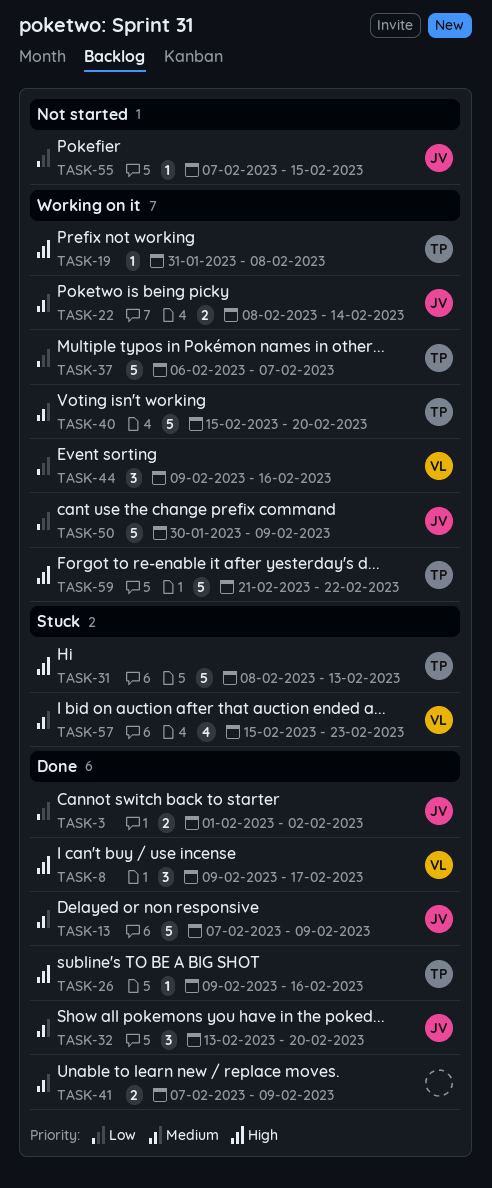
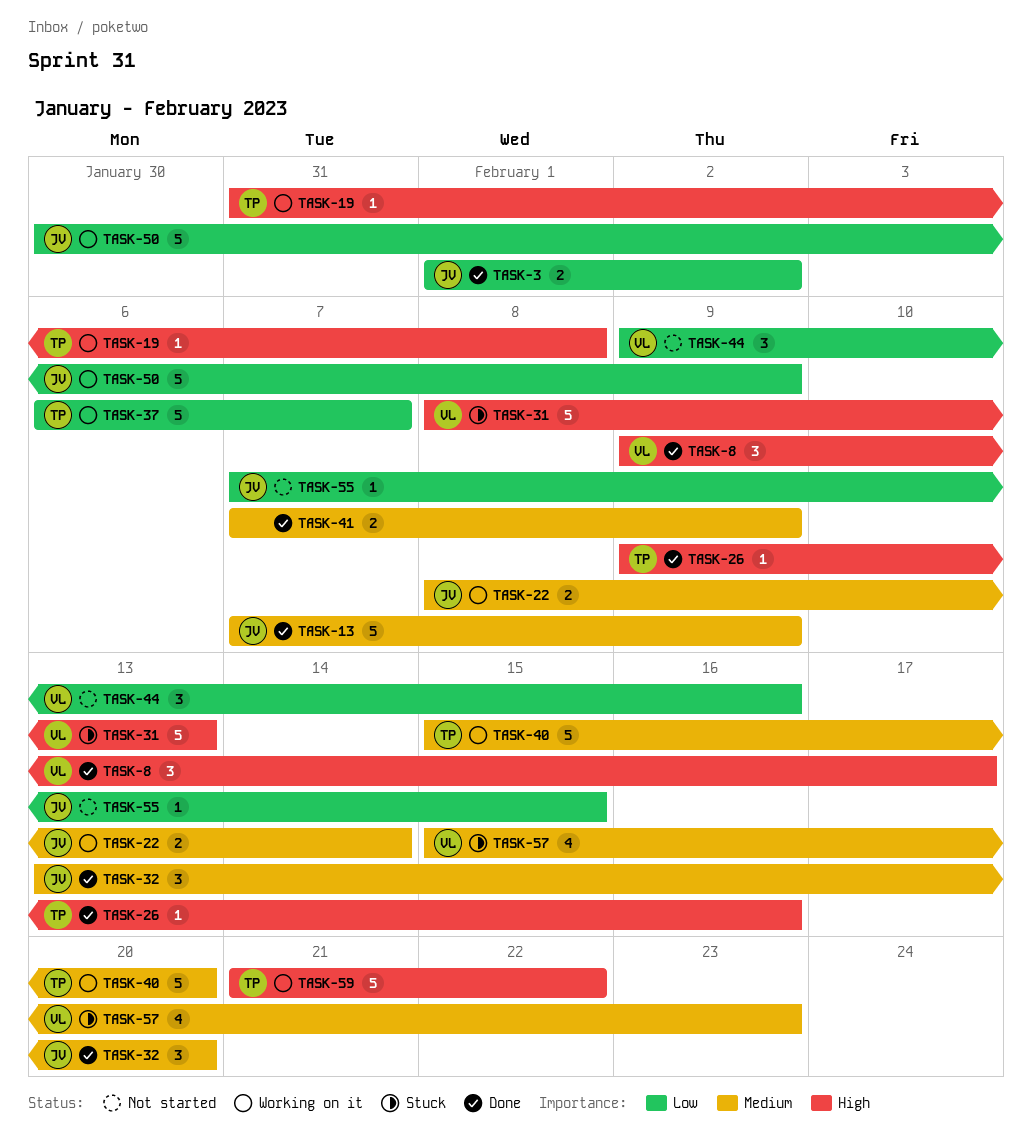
TASK-31, owner: TP -> VL
TASK-44, status: Working on it -> Not started

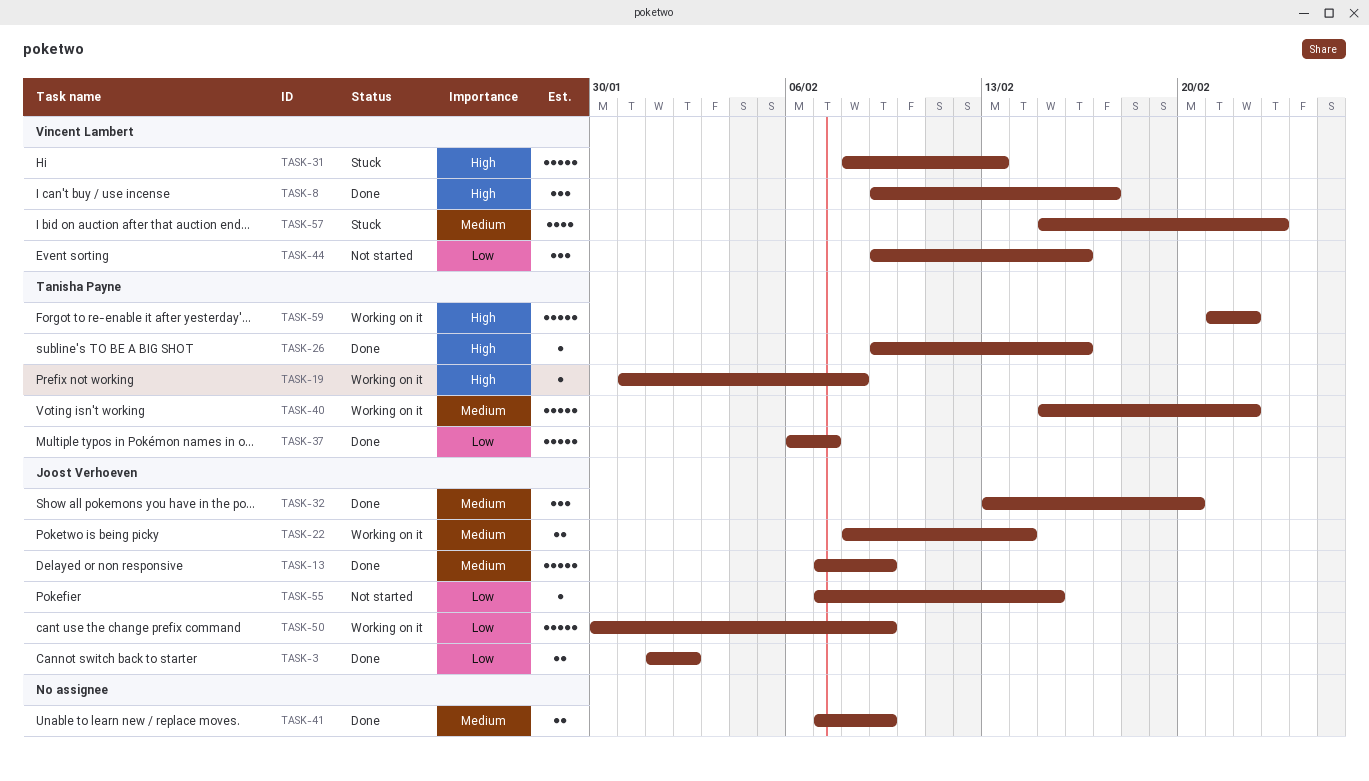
TASK-37, status: Working on it -> Done
TASK-40, due: Feb 20 -> Feb 22

